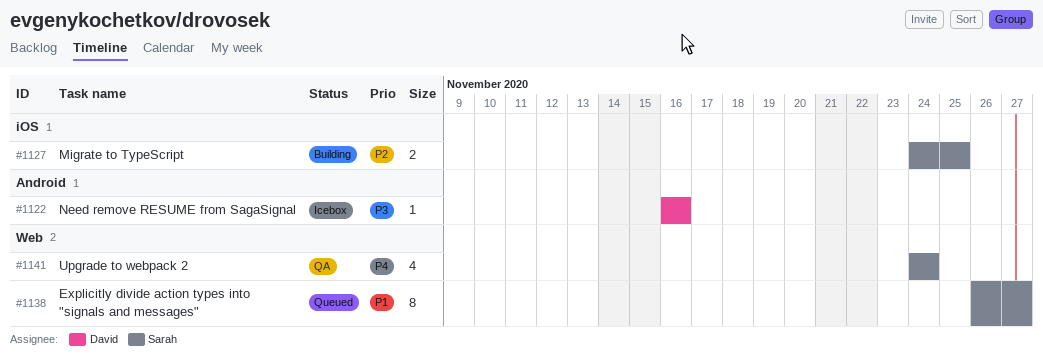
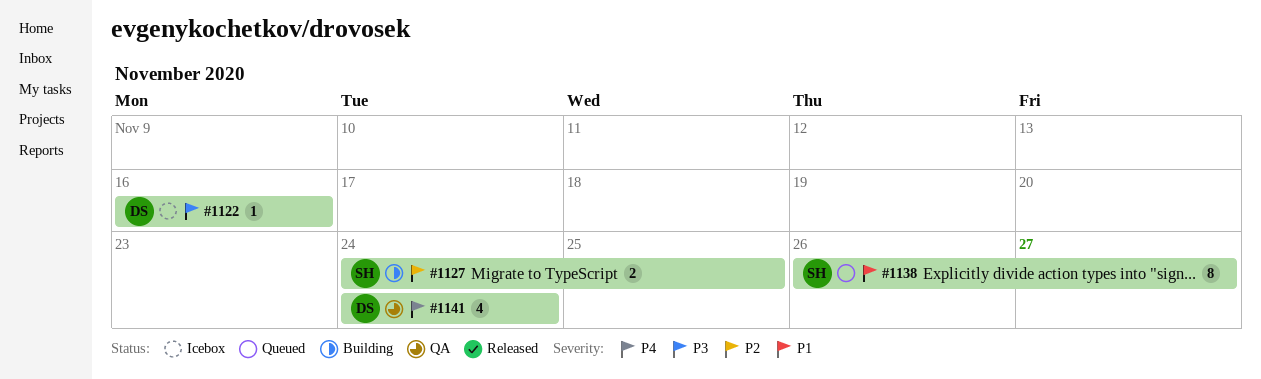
#1141, owner: Sarah -> David

